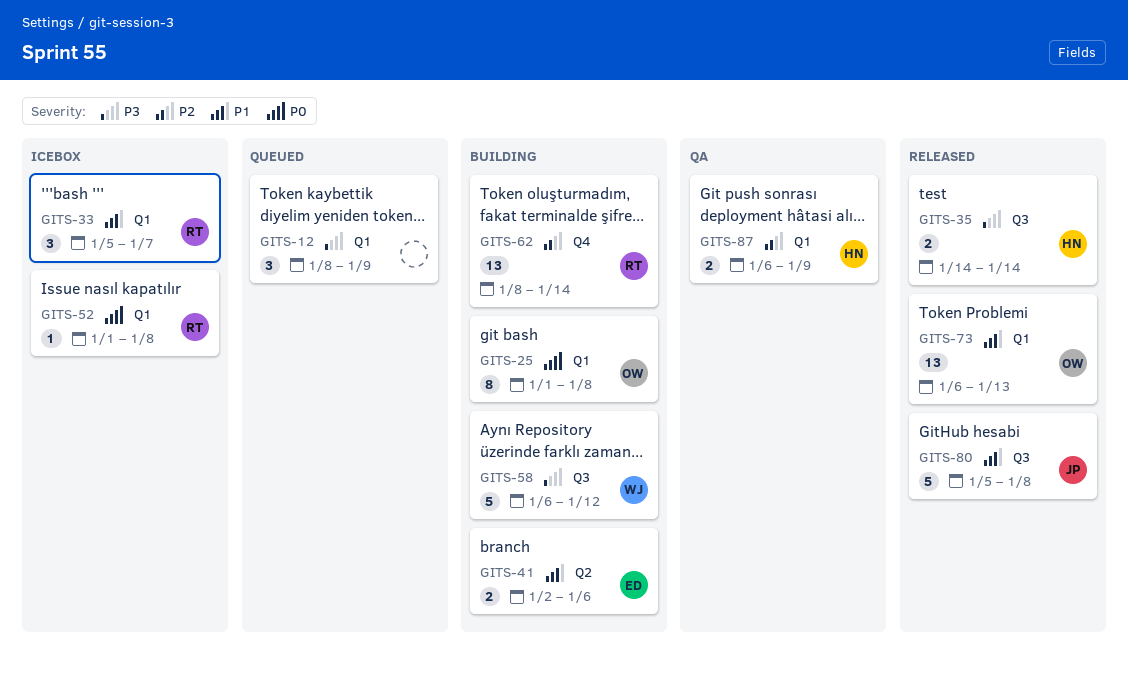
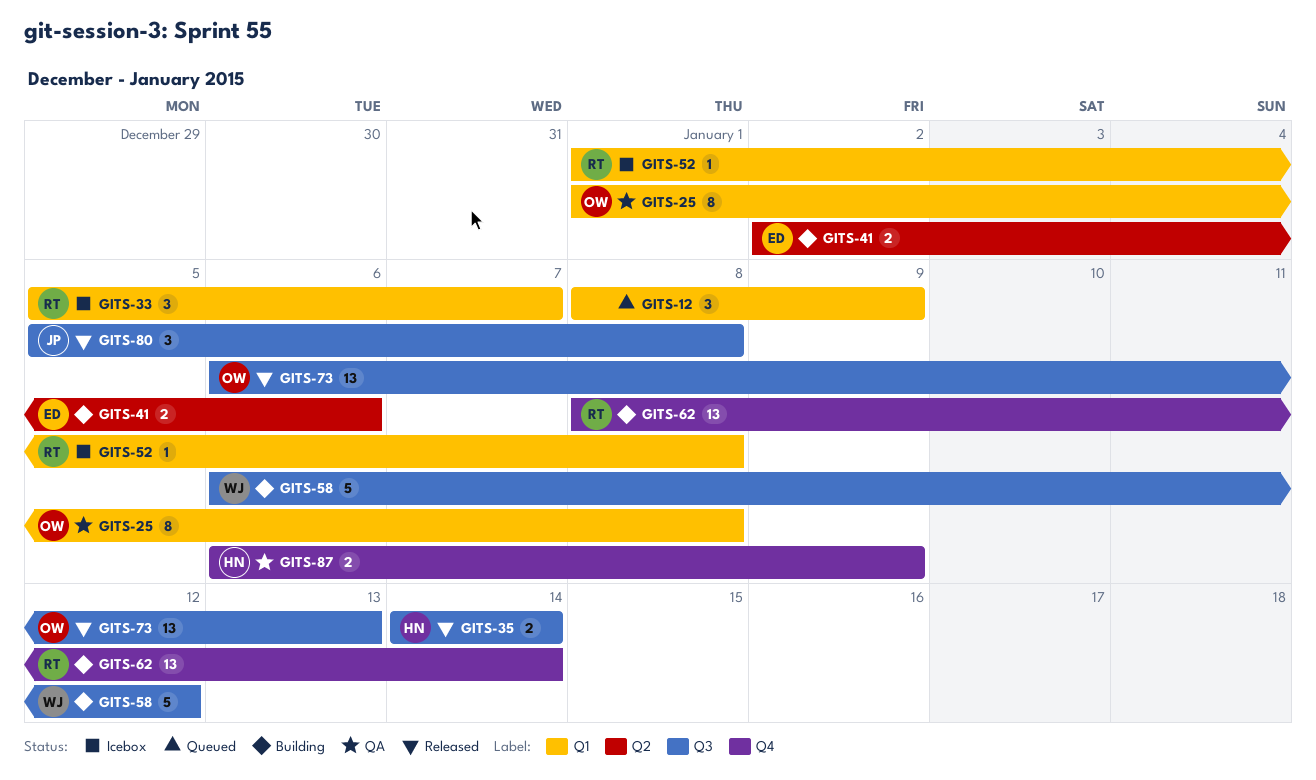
GITS-25, status: Building -> QA
GITS-73, label: Q1 -> Q3
GITS-80, estimate: 5 -> 3
GITS-87, label: Q1 -> Q4

